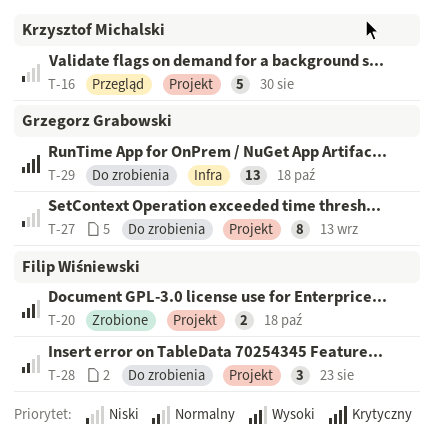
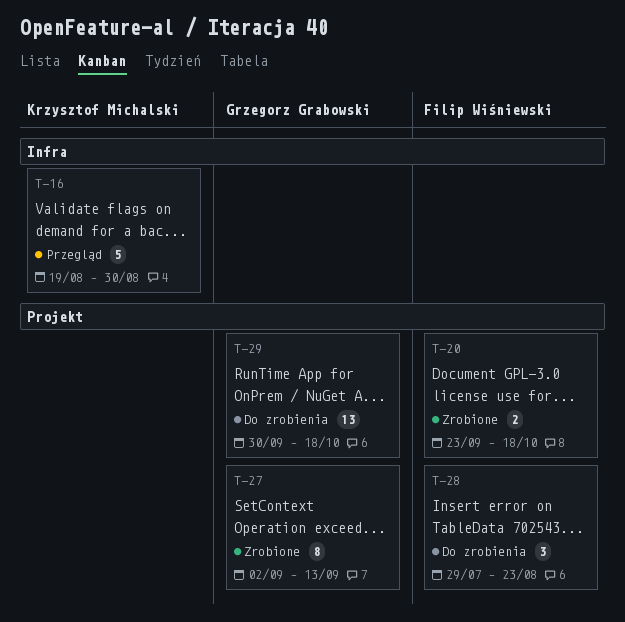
T-16, label: Projekt -> Infra
T-27, status: Do zrobienia -> Zrobione
T-29, label: Infra -> Projekt

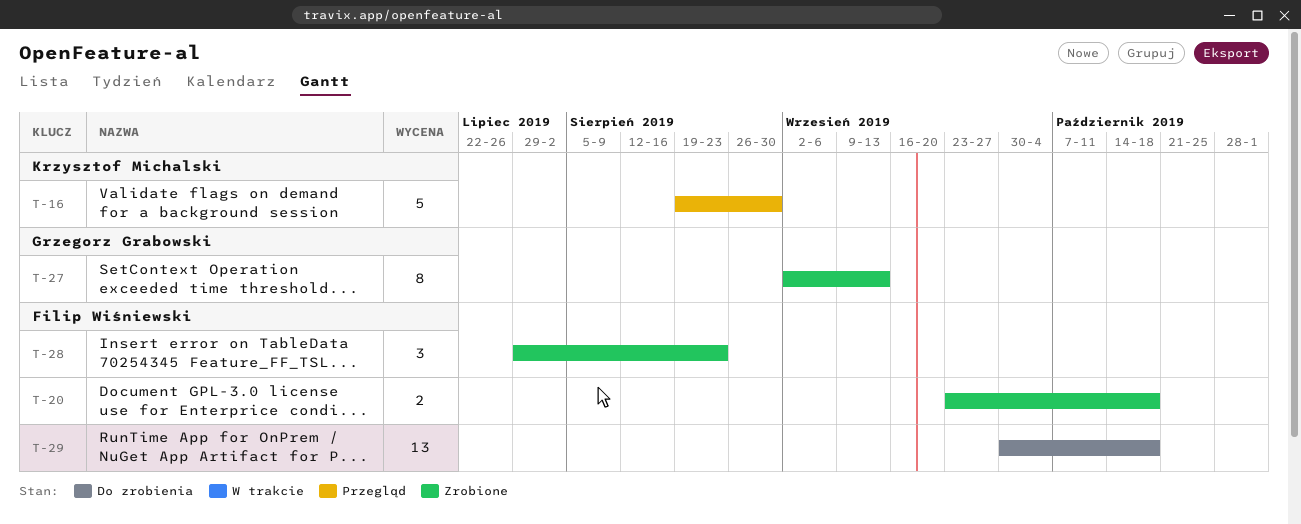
T-28, status: Do zrobienia -> Zrobione
T-29, owner: Grzegorz Grabowski -> Filip Wiśniewski

